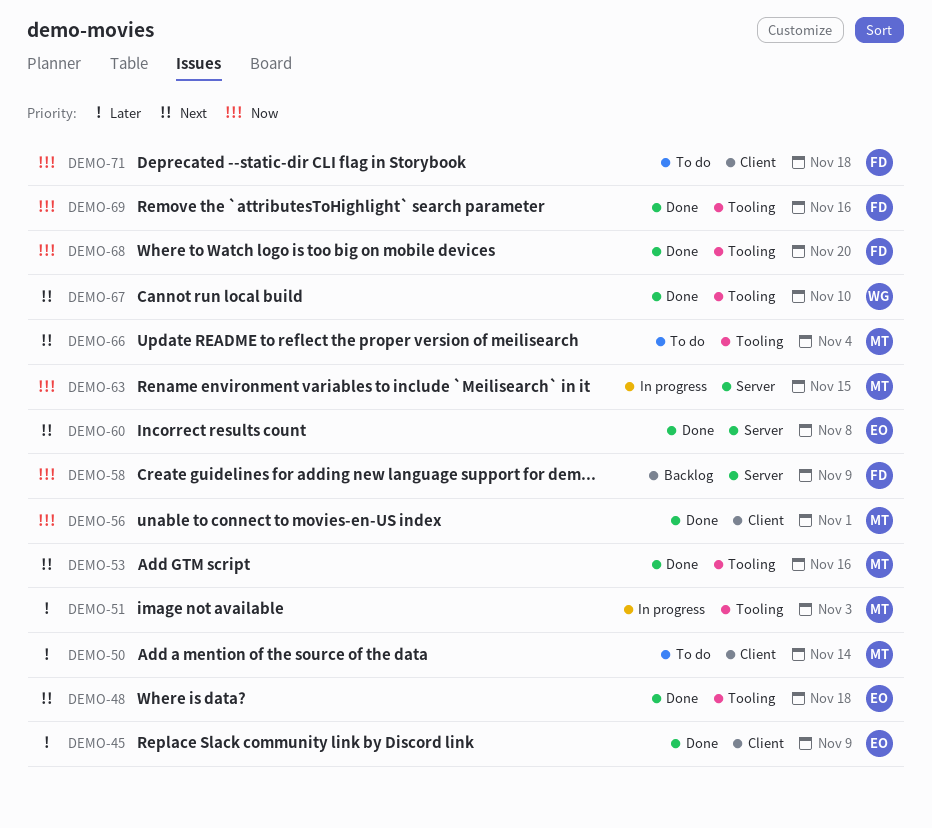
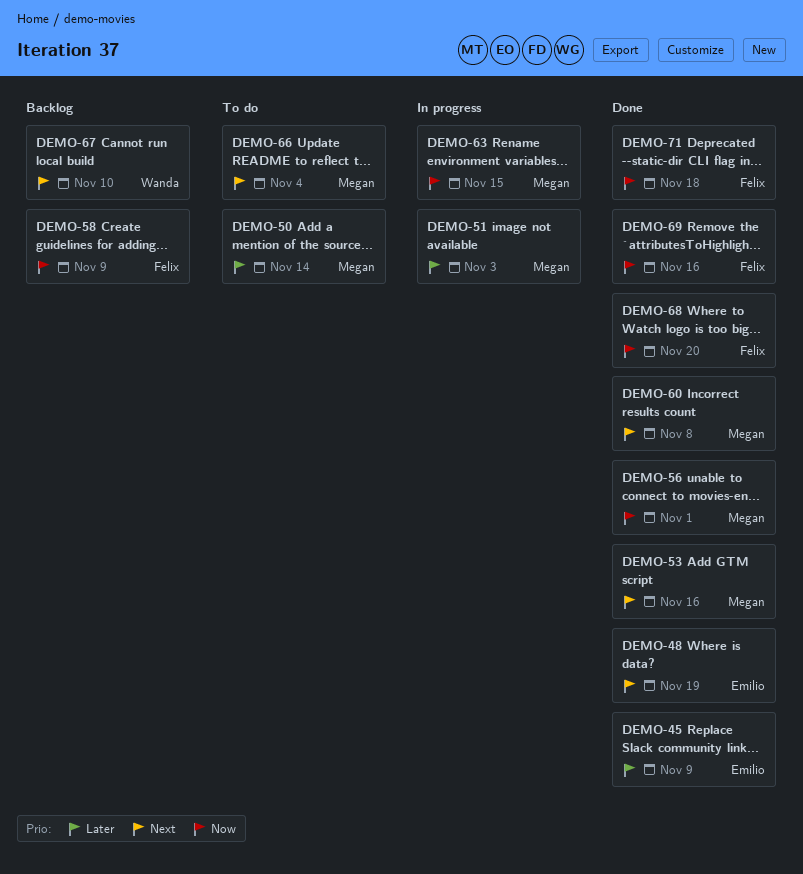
DEMO-48, due: Nov 18 -> Nov 19
DEMO-60, owner: Emilio -> Megan
DEMO-67, status: Done -> Backlog
DEMO-71, status: To do -> Done

